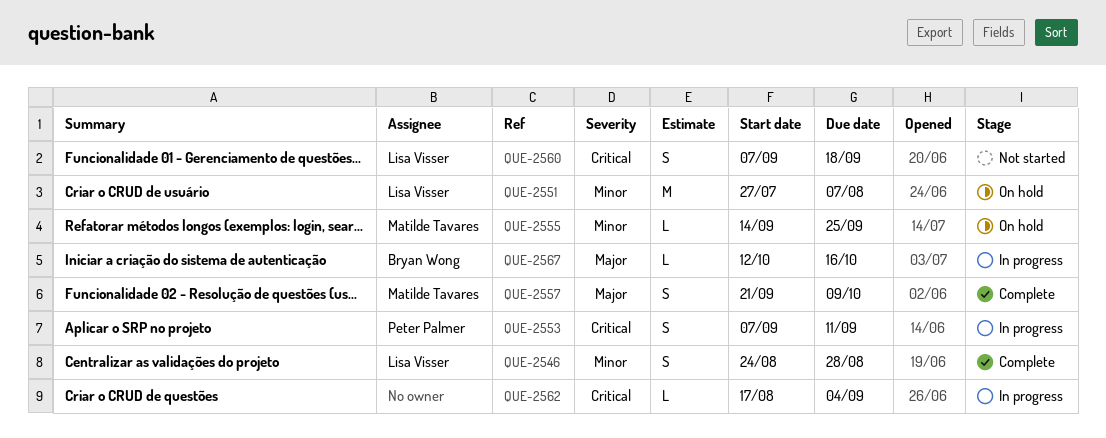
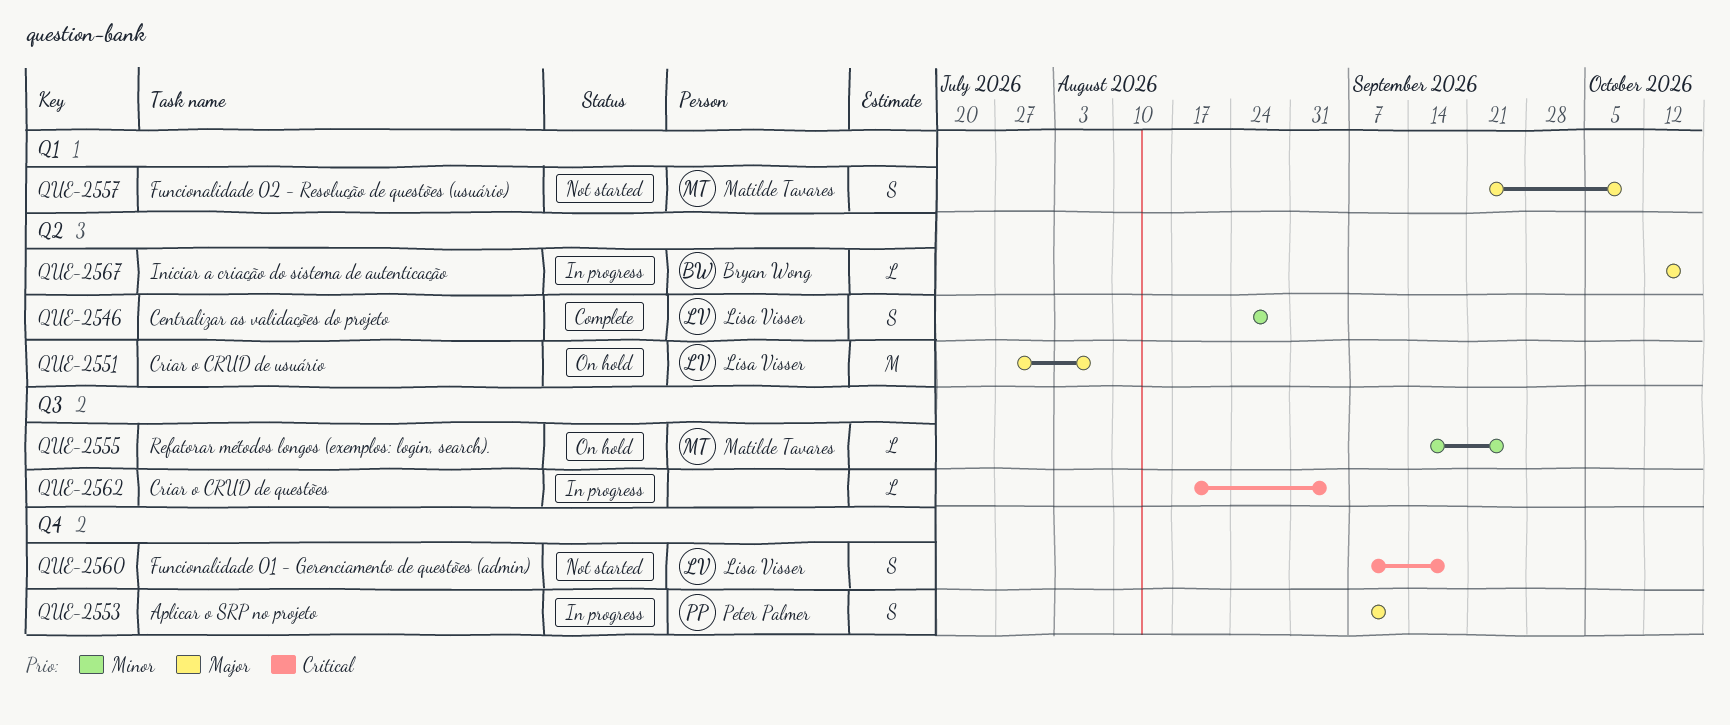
QUE-2551, priority: Minor -> Major
QUE-2553, priority: Critical -> Major
QUE-2557, status: Complete -> Not started

